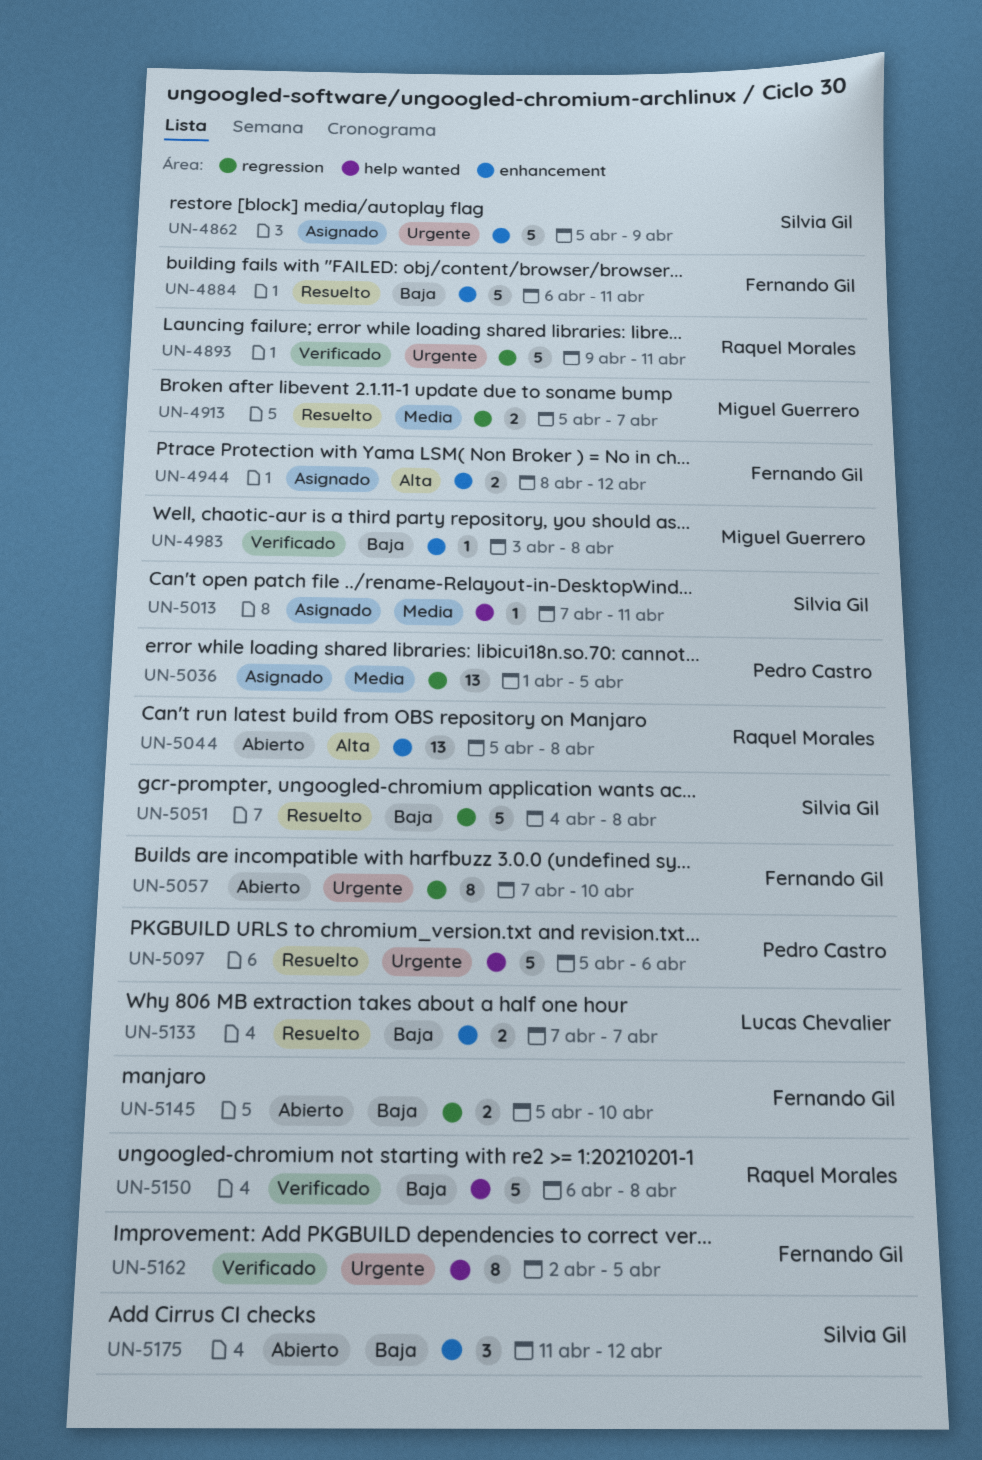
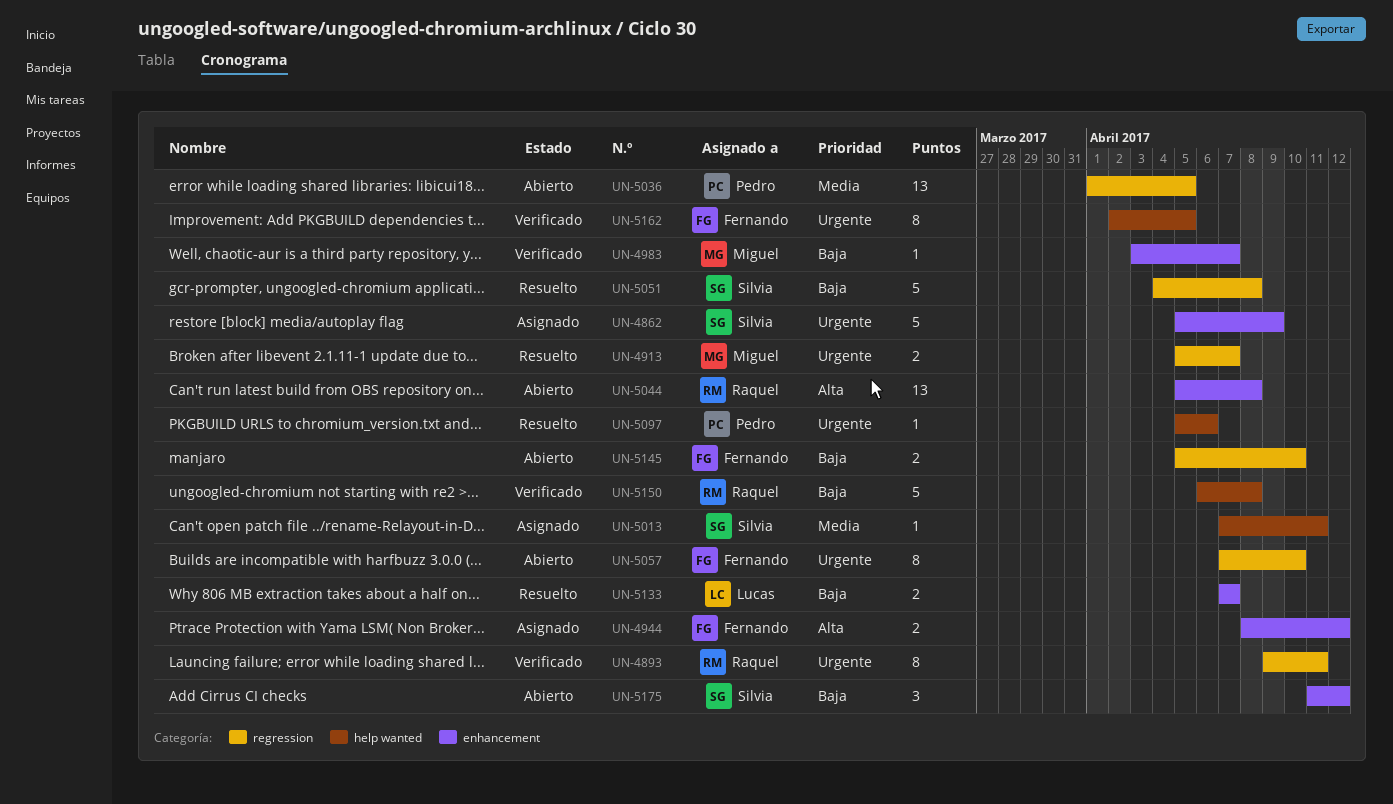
UN-4884: present -> none
UN-4893, estimate: 5 -> 8
UN-4913, priority: Media -> Urgente
UN-4983, due: Apr 8 -> Apr 7
UN-5036, status: Asignado -> Abierto
UN-5097, estimate: 5 -> 1

